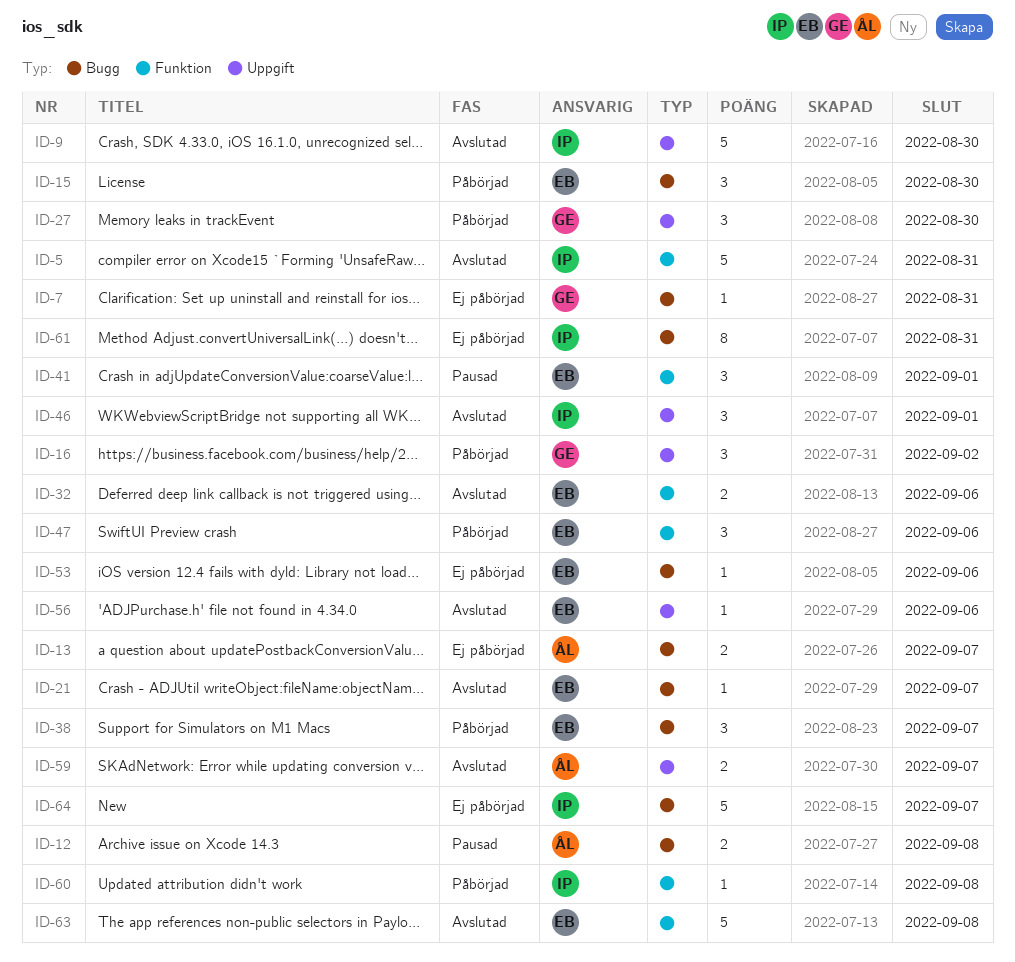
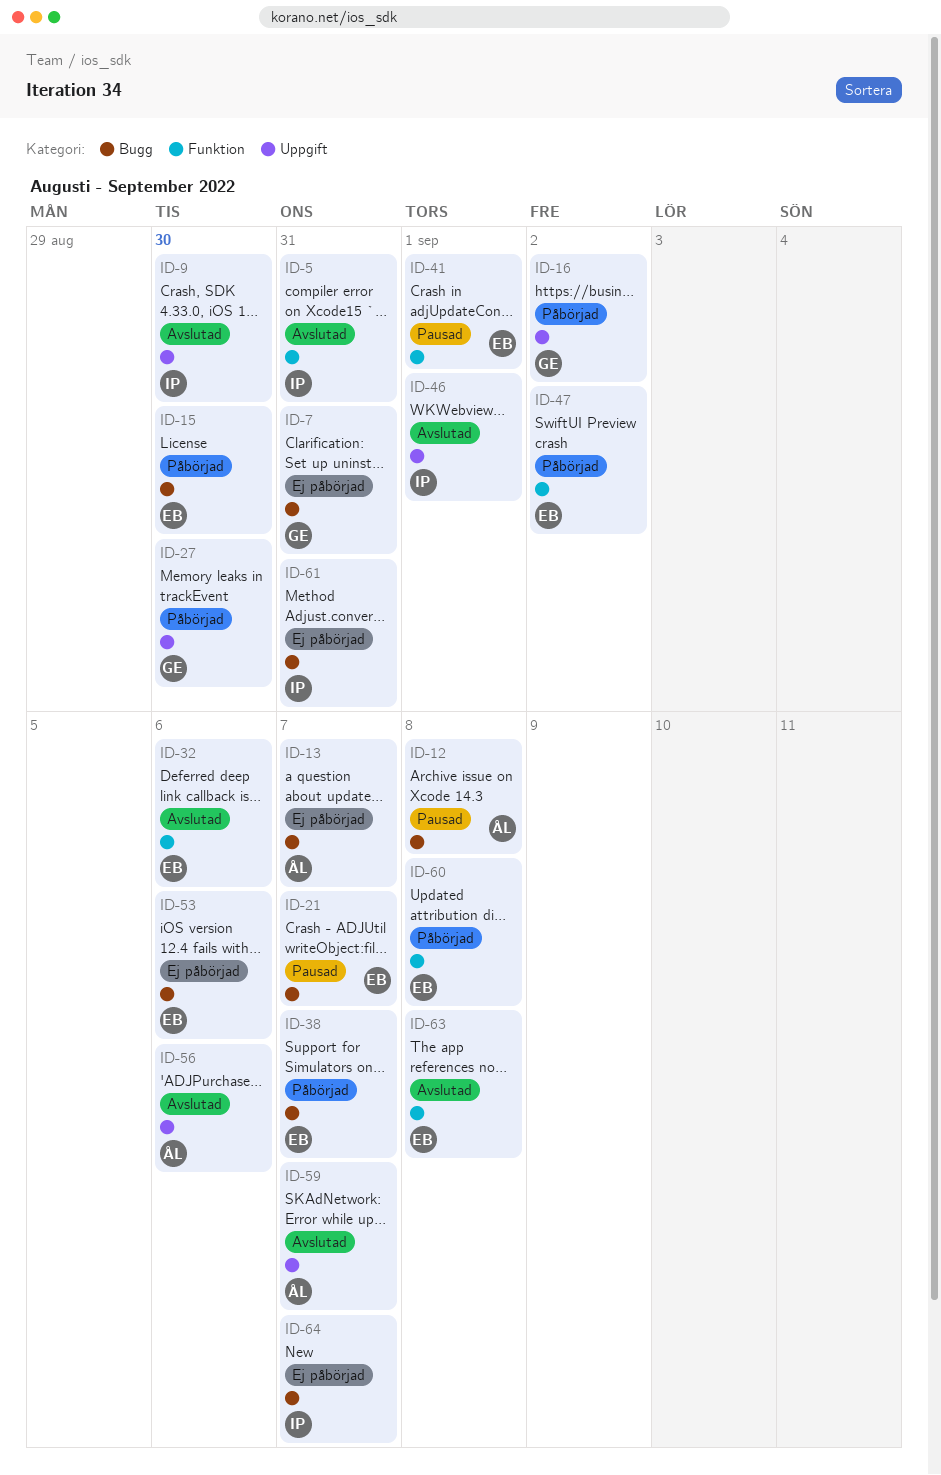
ID-21, status: Avslutad -> Pausad
ID-47, due: Sep 6 -> Sep 2
ID-56, owner: EB -> ÅL
ID-60, owner: IP -> EB

